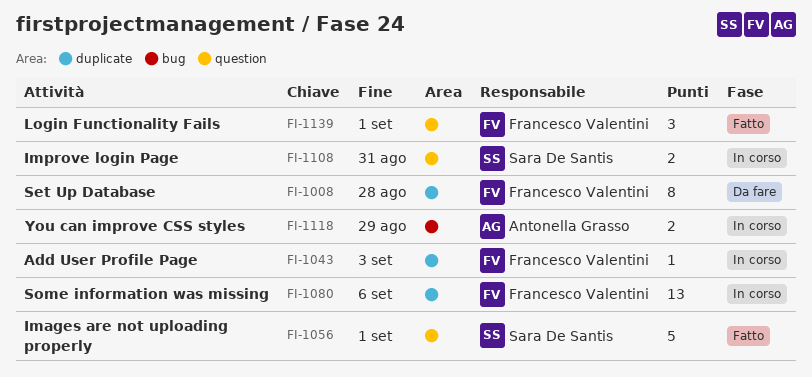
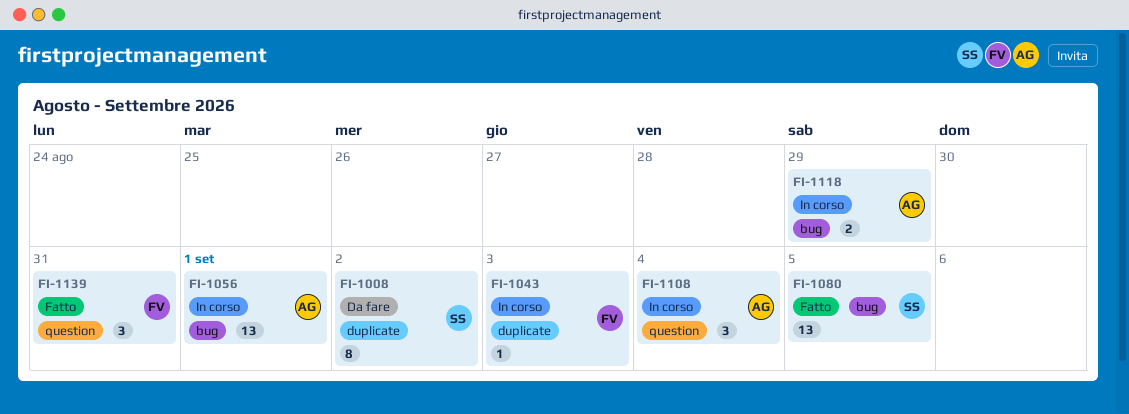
FI-1008, owner: Francesco Valentini -> Sara De Santis
FI-1008, due: Aug 28 -> Sep 2
FI-1056, status: Fatto -> In corso
FI-1056, owner: Sara De Santis -> Antonella Grasso
FI-1056, label: question -> bug
FI-1056, estimate: 5 -> 13
FI-1080, status: In corso -> Fatto
FI-1080, owner: Francesco Valentini -> Sara De Santis
FI-1080, label: duplicate -> bug
FI-1080, due: Sep 6 -> Sep 5
FI-1108, owner: Sara De Santis -> Antonella Grasso
FI-1108, estimate: 2 -> 3
FI-1108, due: Aug 31 -> Sep 4
FI-1139, due: Sep 1 -> Aug 31

